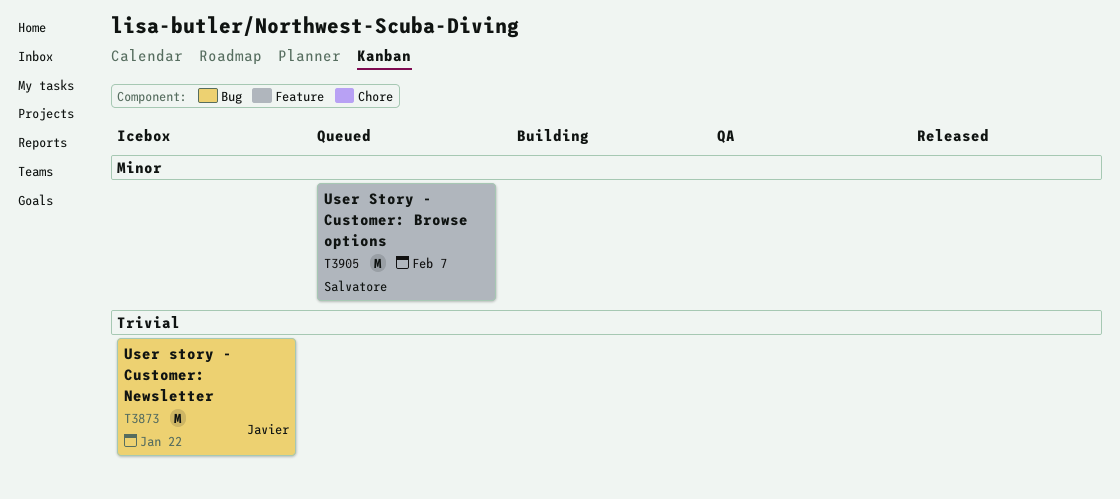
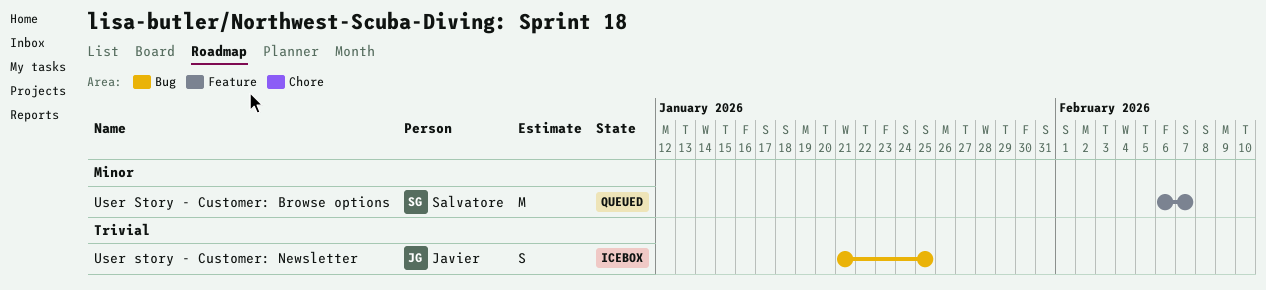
User story - Customer: Newsletter, estimate: M -> S
User story - Customer: Newsletter, due: Jan 22 -> Jan 25

